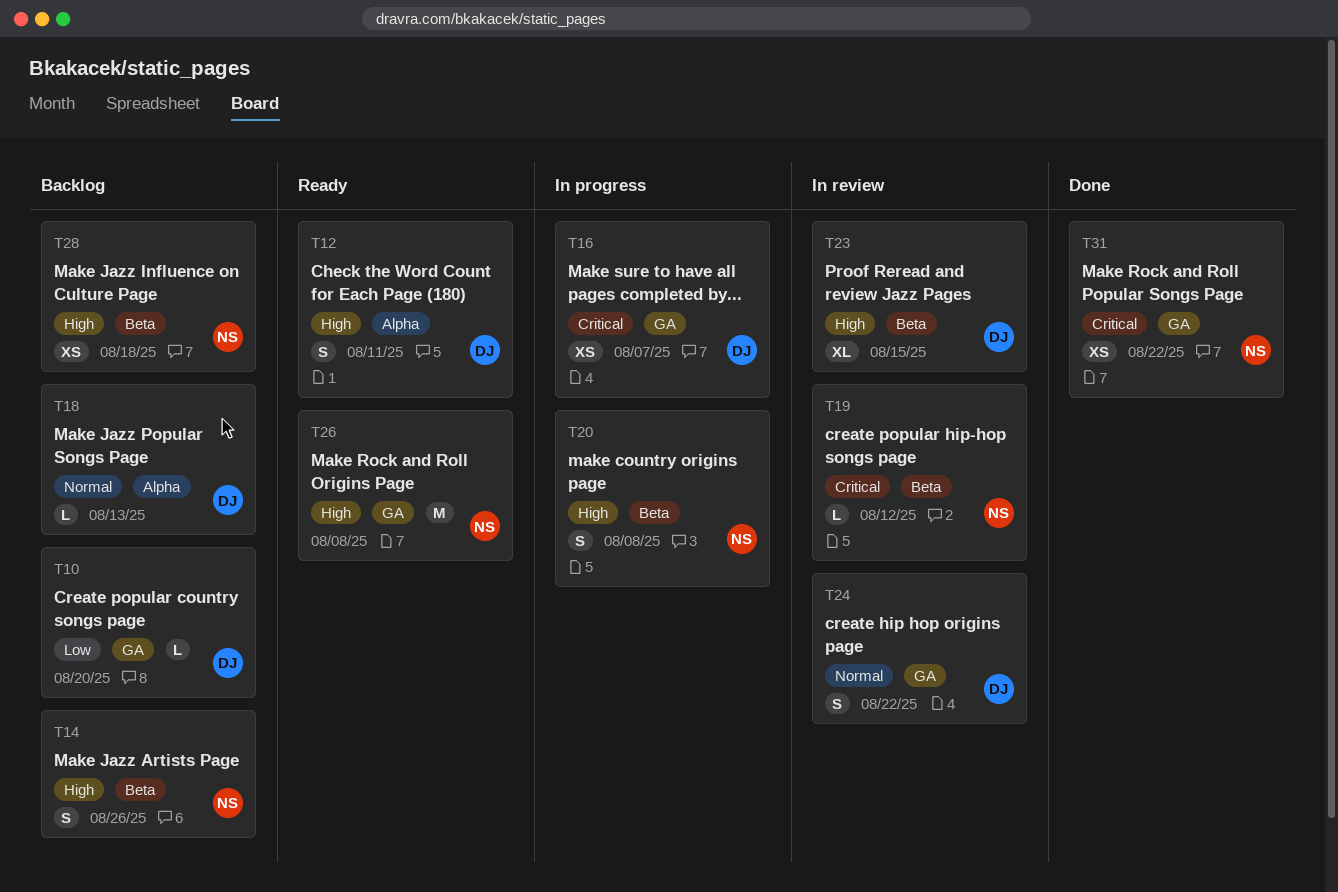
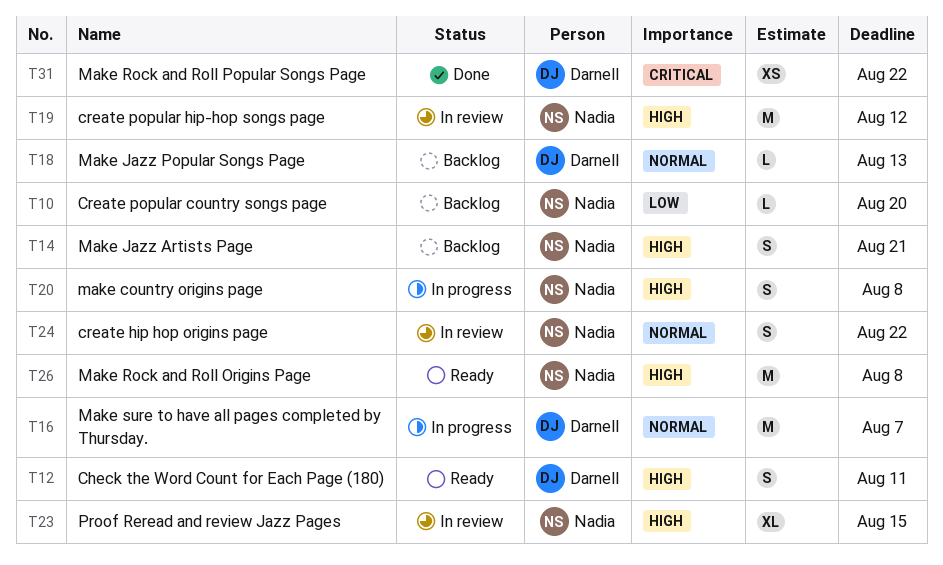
T10, owner: Darnell -> Nadia
T14, due: Aug 26 -> Aug 21
T16, priority: Critical -> Normal
T16, estimate: XS -> M
T19, priority: Critical -> High
T19, estimate: L -> M
T23, owner: Darnell -> Nadia
T24, owner: Darnell -> Nadia
T28: present -> none
T31, owner: Nadia -> Darnell

